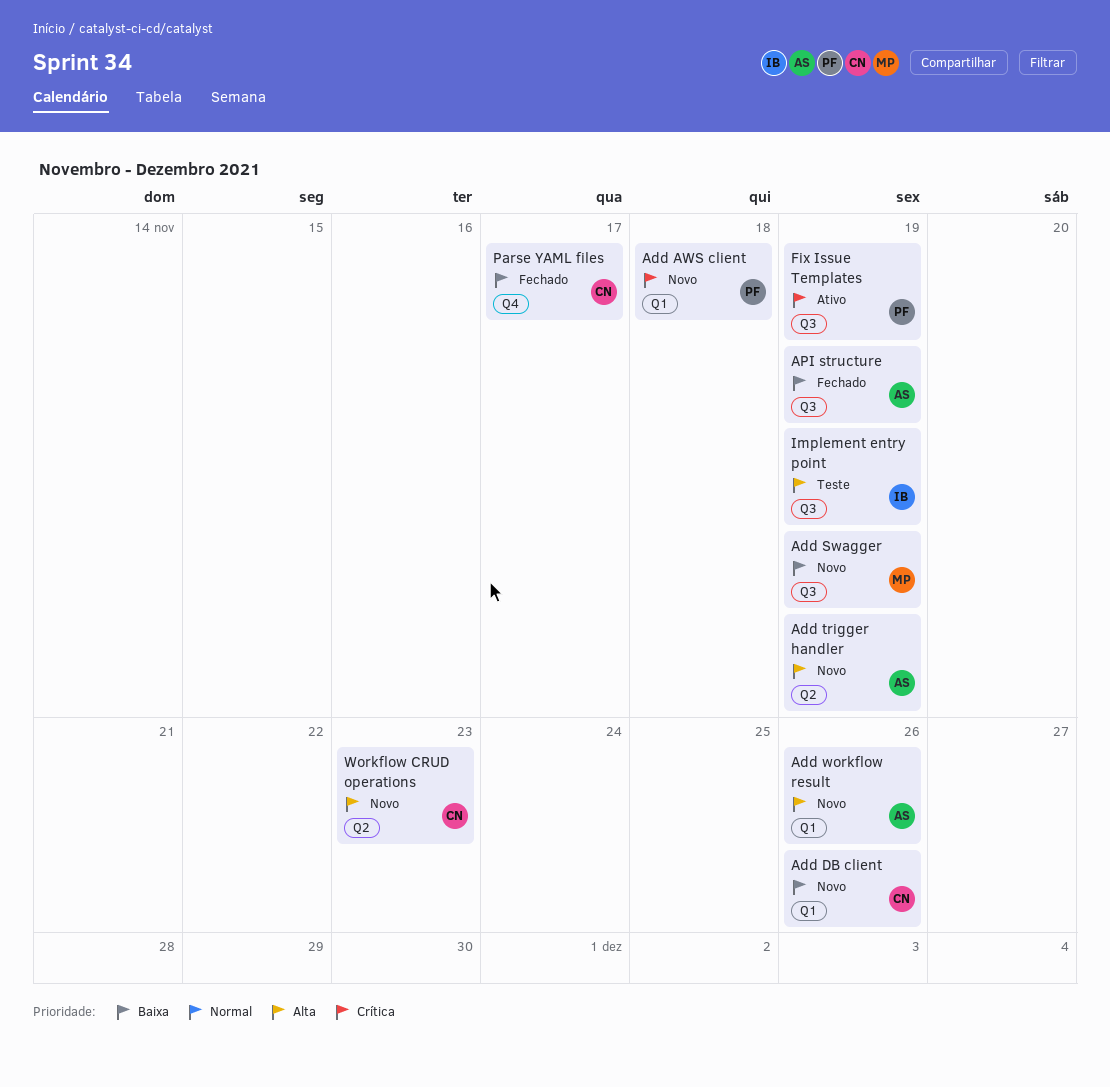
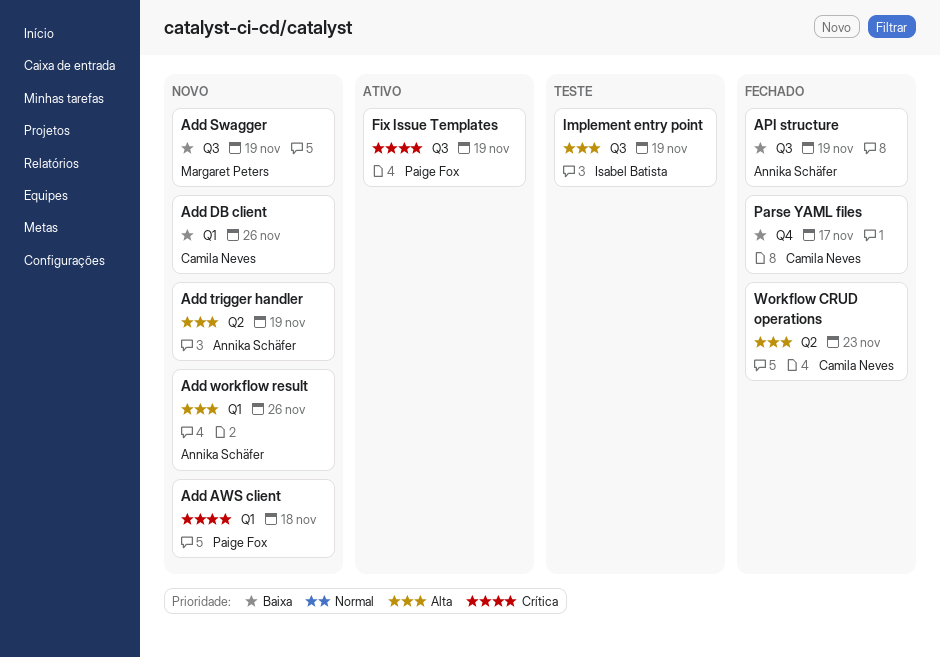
Workflow CRUD operations, status: Novo -> Fechado

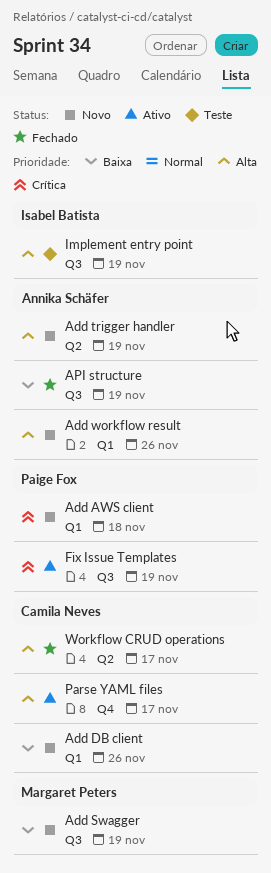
Parse YAML files, status: Fechado -> Ativo
Parse YAML files, priority: Baixa -> Alta
Workflow CRUD operations, due: Nov 23 -> Nov 17

